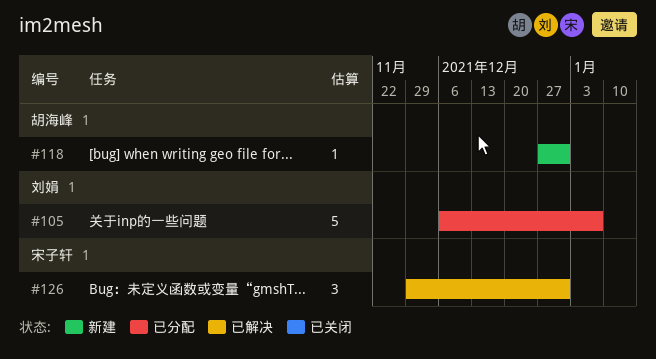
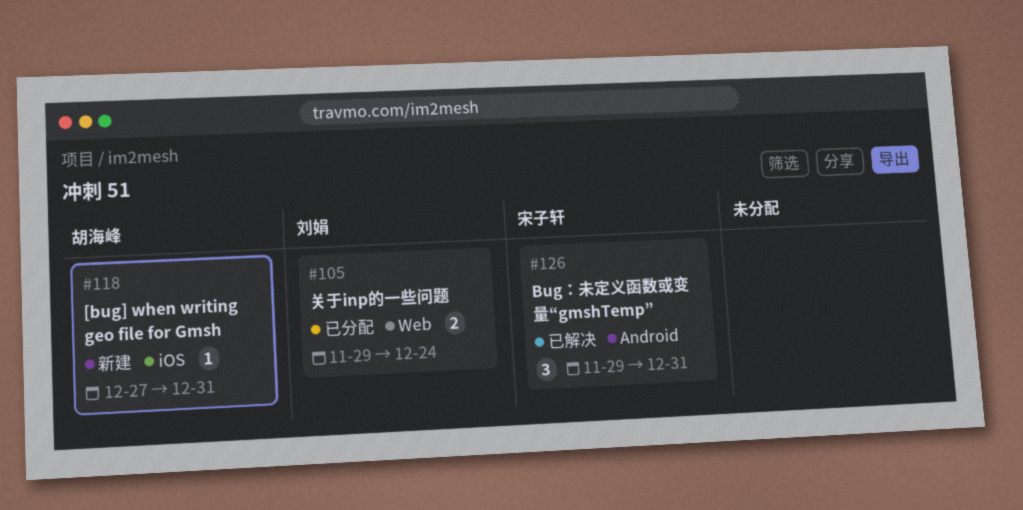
#105, estimate: 5 -> 2
#105, start: Dec 6 -> Nov 29
#105, due: Jan 7 -> Dec 24

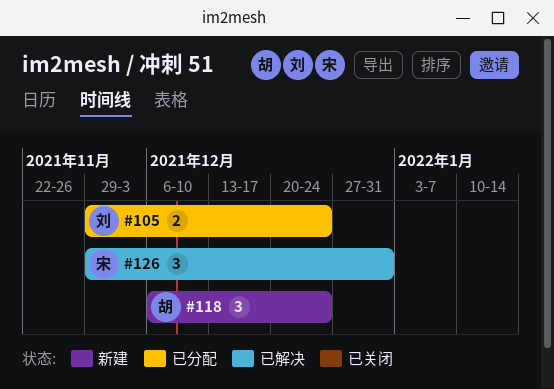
#118, estimate: 1 -> 3
#118, start: Dec 27 -> Dec 6
#118, due: Dec 31 -> Dec 24

